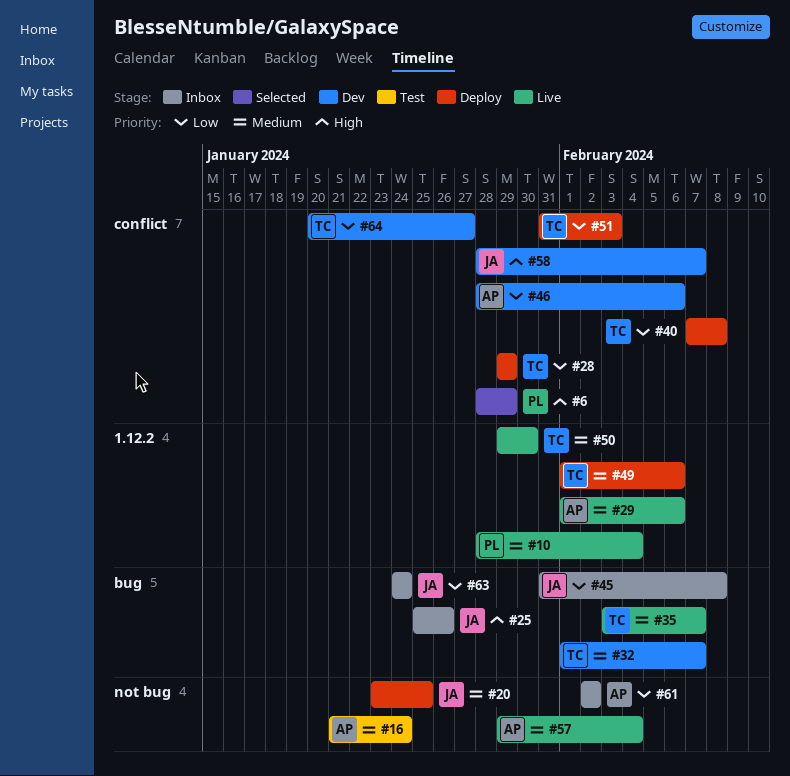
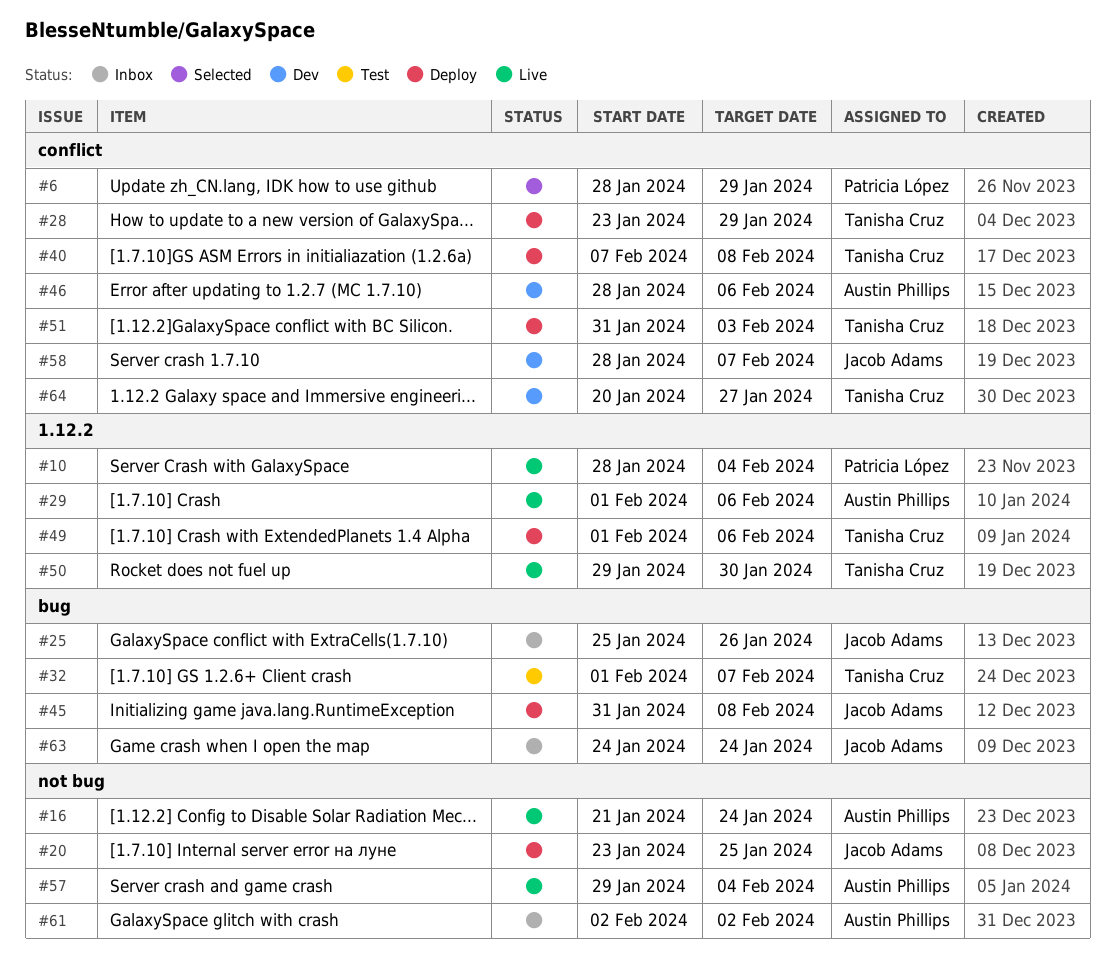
#16, status: Test -> Live
#28, start: Jan 29 -> Jan 23
#32, status: Dev -> Test
#35: present -> none
#45, status: Inbox -> Deploy

